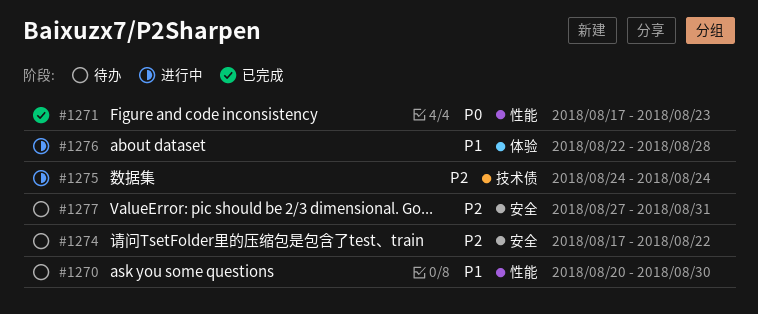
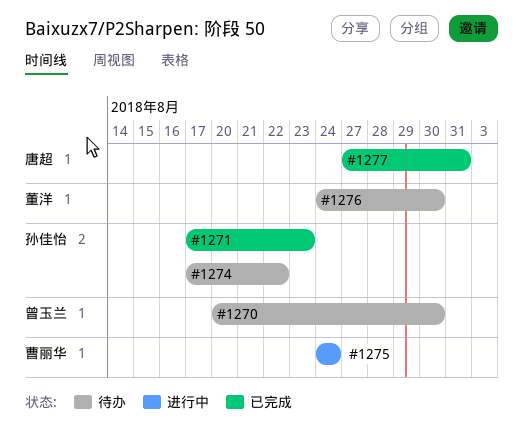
#1276, status: 进行中 -> 待办
#1276, start: Aug 22 -> Aug 24
#1276, due: Aug 28 -> Aug 30
#1277, status: 待办 -> 已完成

